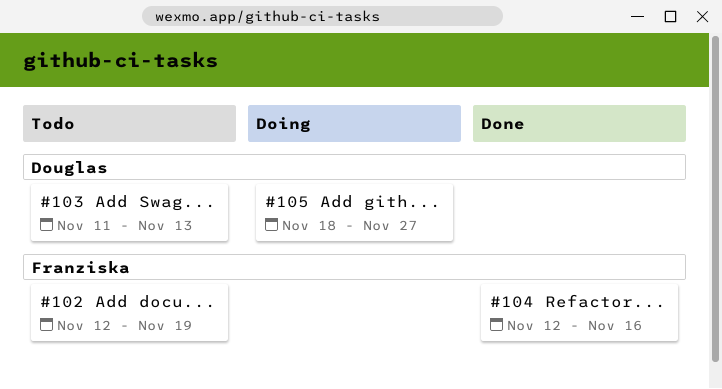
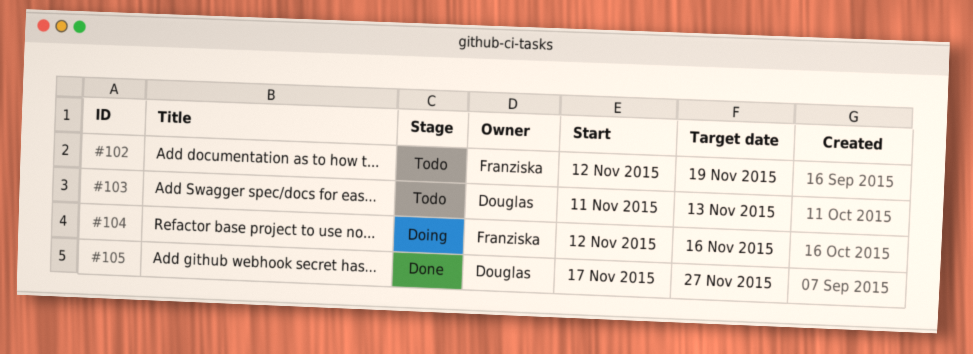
#104, status: Done -> Doing
#105, status: Doing -> Done
#105, start: Nov 18 -> Nov 17

